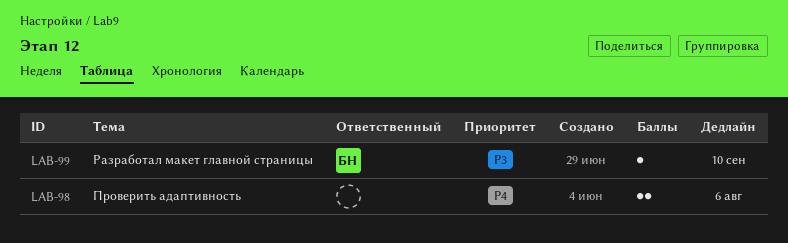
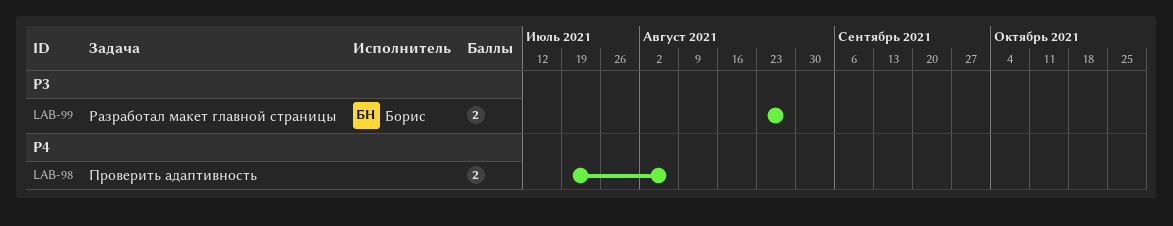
LAB-99, estimate: 1 -> 2
LAB-99, due: Sep 10 -> Aug 27

